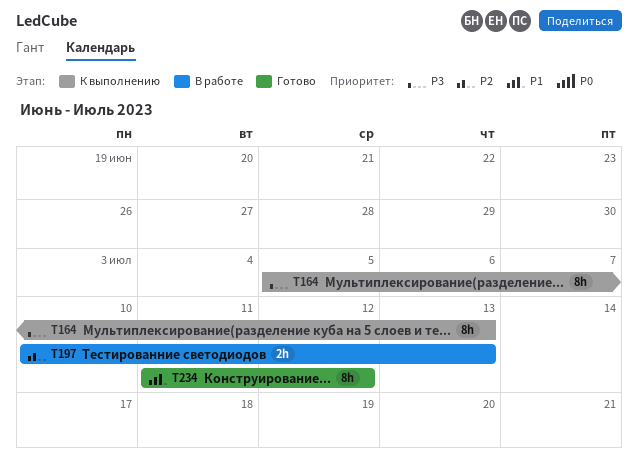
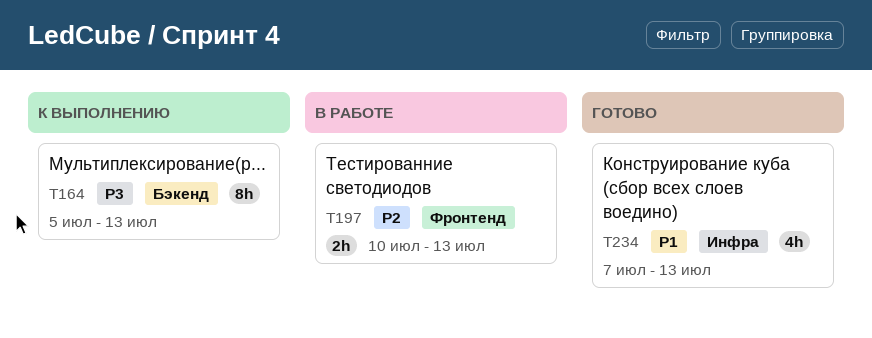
T234, estimate: 8h -> 4h
T234, start: Jul 11 -> Jul 7
T234, due: Jul 12 -> Jul 13

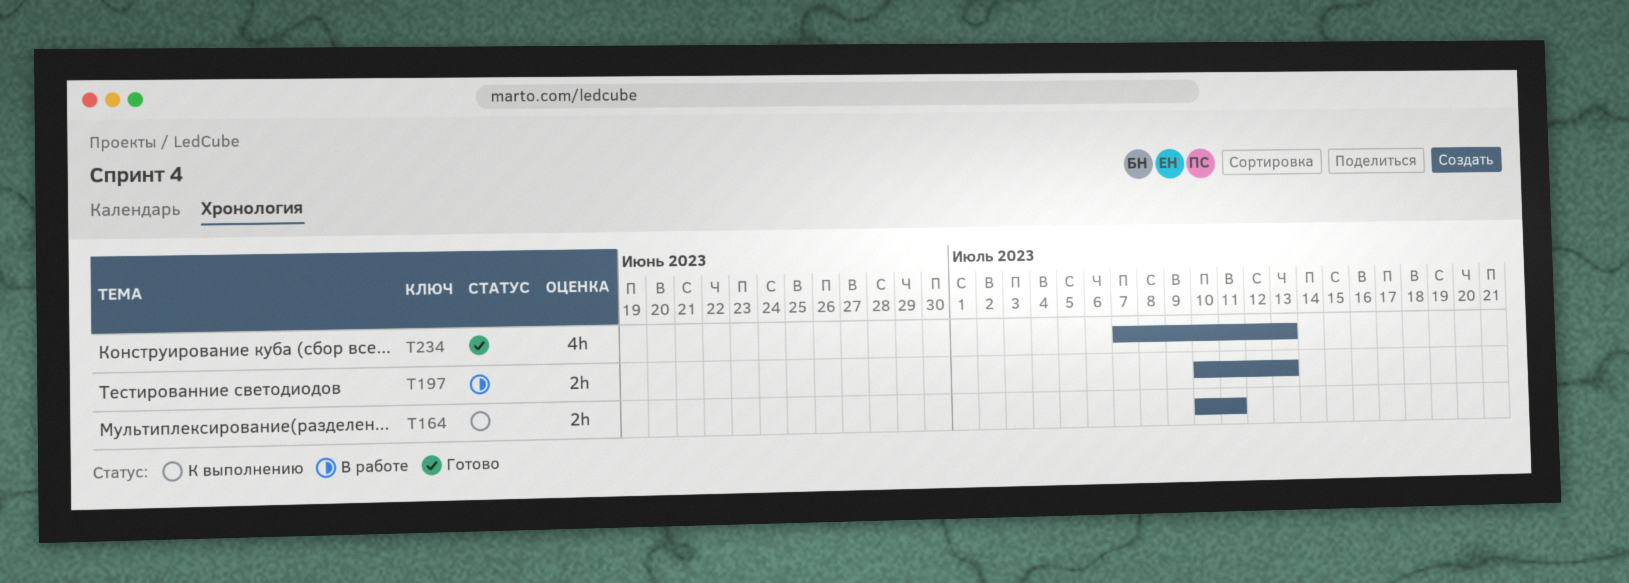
T164, estimate: 8h -> 2h
T164, start: Jul 5 -> Jul 10
T164, due: Jul 13 -> Jul 11

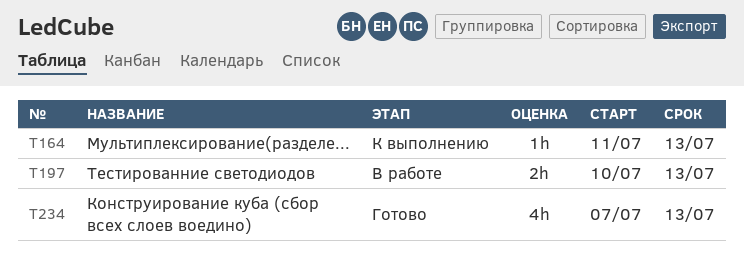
T164, estimate: 2h -> 1h
T164, start: Jul 10 -> Jul 11
T164, due: Jul 11 -> Jul 13

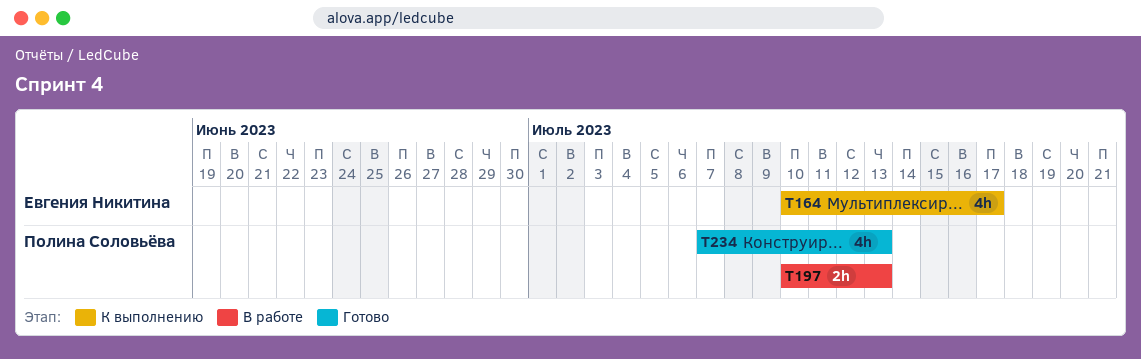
T164, estimate: 1h -> 4h
T164, start: Jul 11 -> Jul 10
T164, due: Jul 13 -> Jul 17

